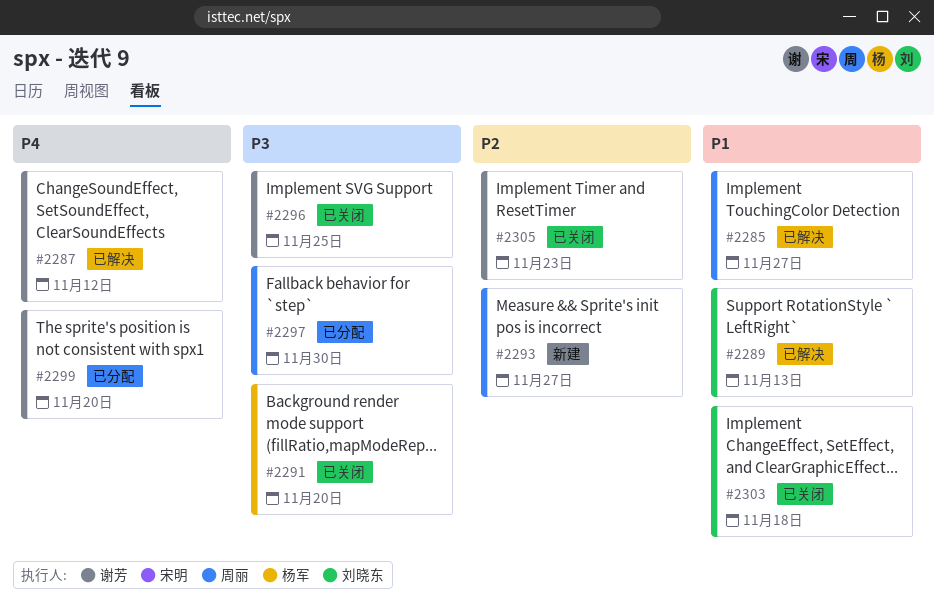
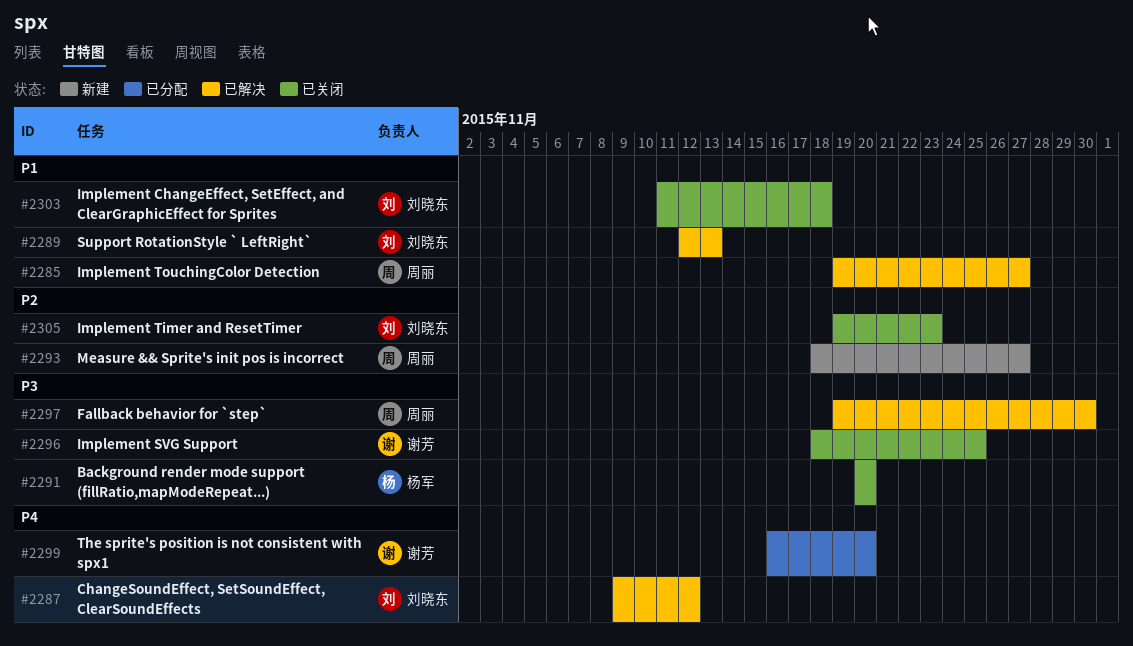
#2287, owner: 谢芳 -> 刘晓东
#2297, status: 已分配 -> 已解决
#2305, owner: 谢芳 -> 刘晓东

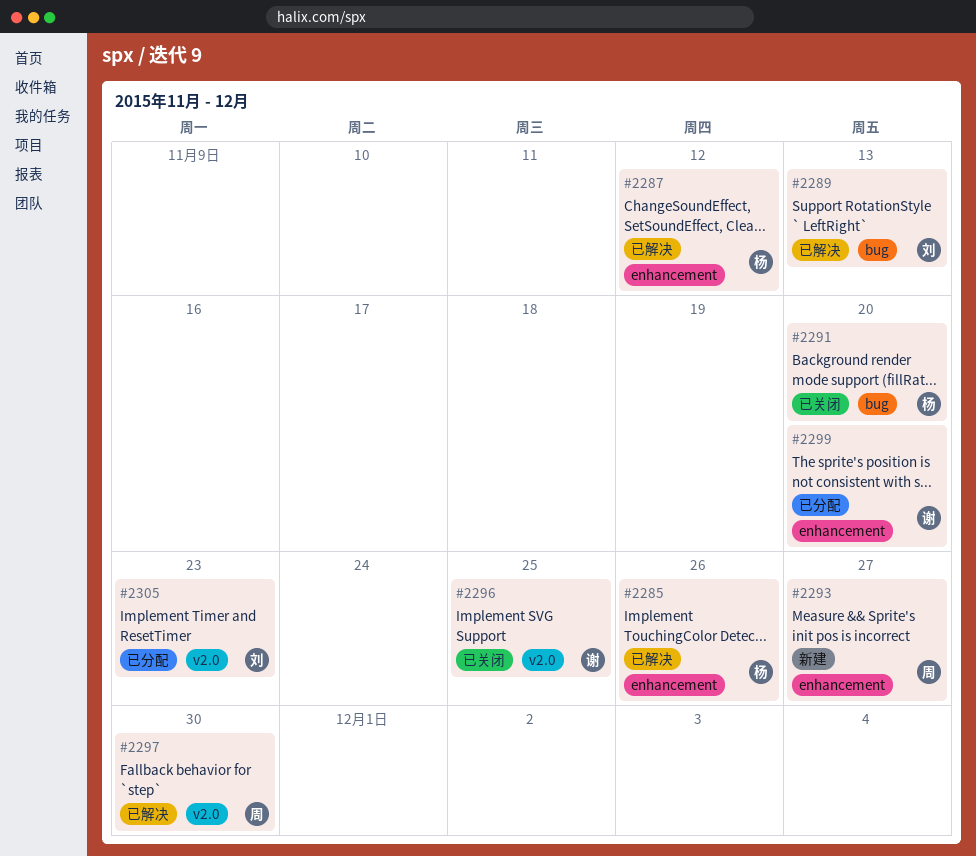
#2285, owner: 周丽 -> 杨军
#2285, due: Nov 27 -> Nov 26
#2287, owner: 刘晓东 -> 杨军
#2303: present -> none
#2305, status: 已关闭 -> 已分配

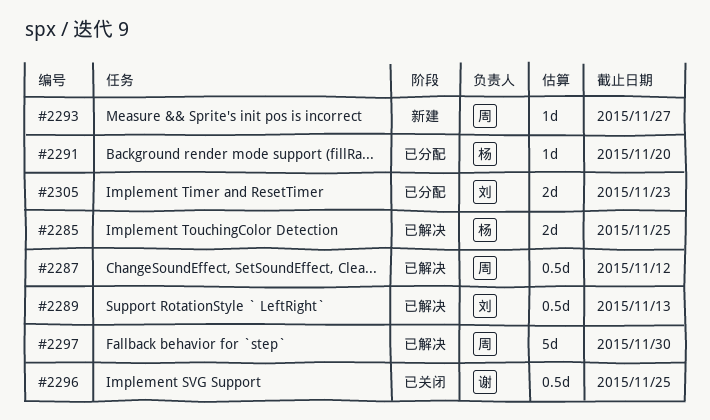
#2285, due: Nov 26 -> Nov 25
#2287, owner: 杨 -> 周
#2291, status: 已关闭 -> 已分配
#2299: present -> none

